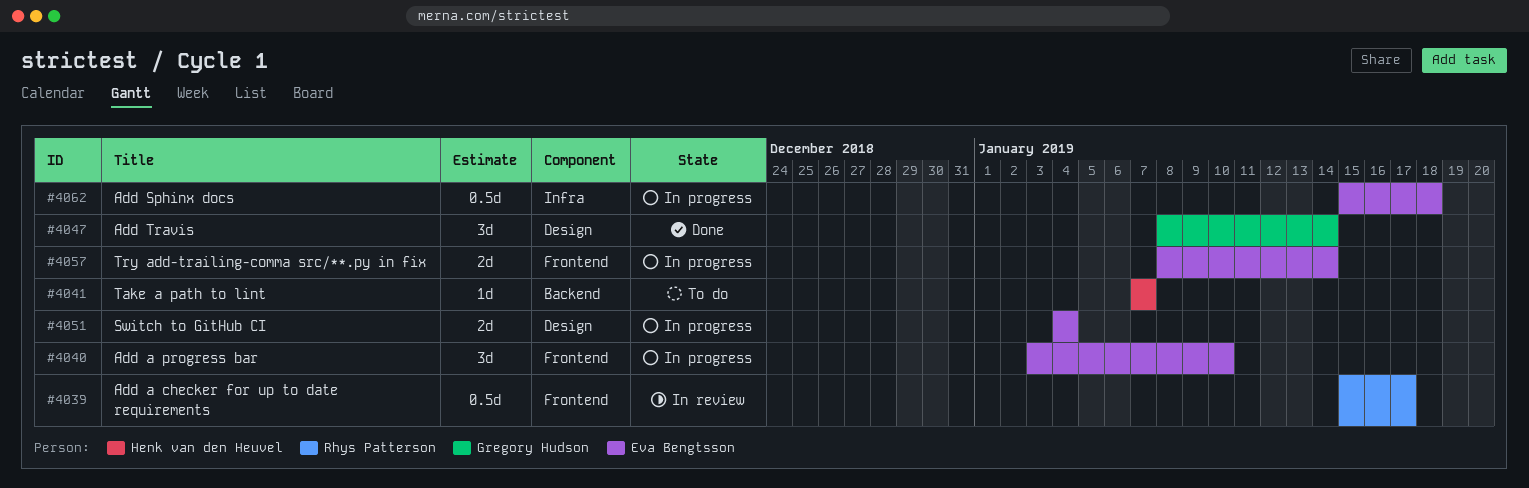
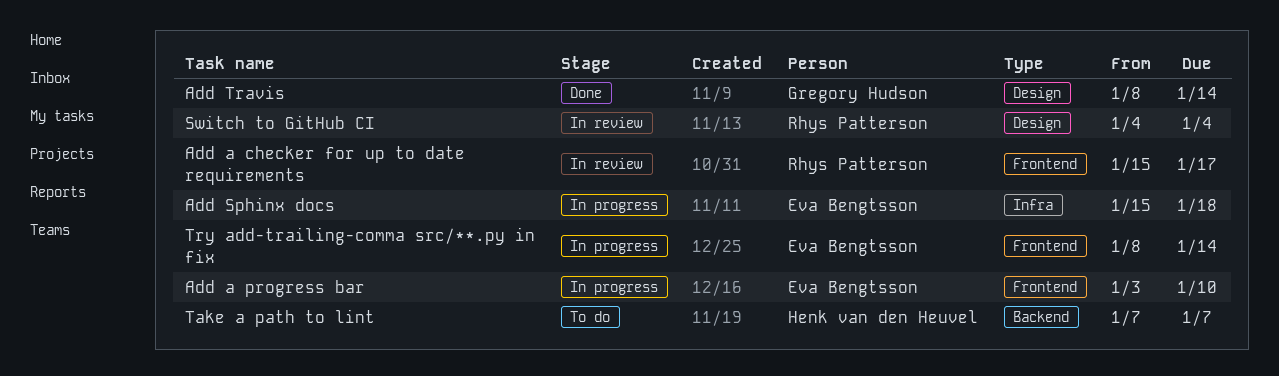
Switch to GitHub CI, status: In progress -> In review
Switch to GitHub CI, owner: Eva Bengtsson -> Rhys Patterson

